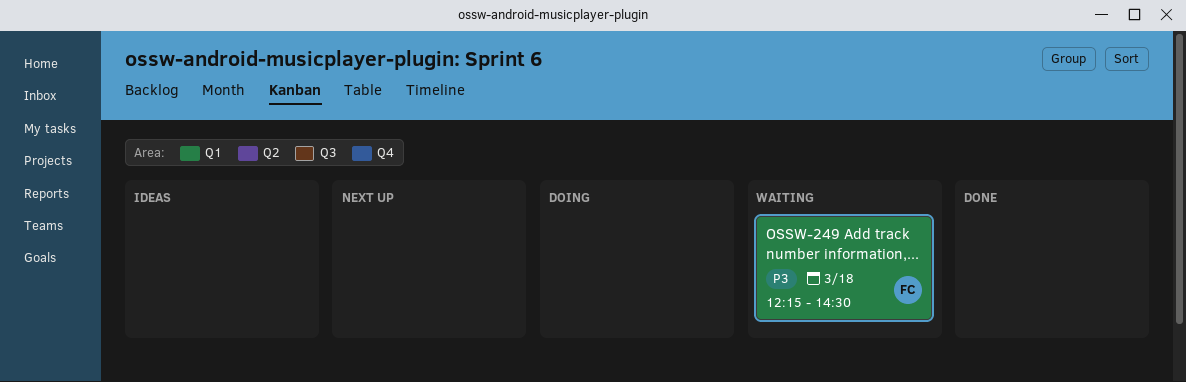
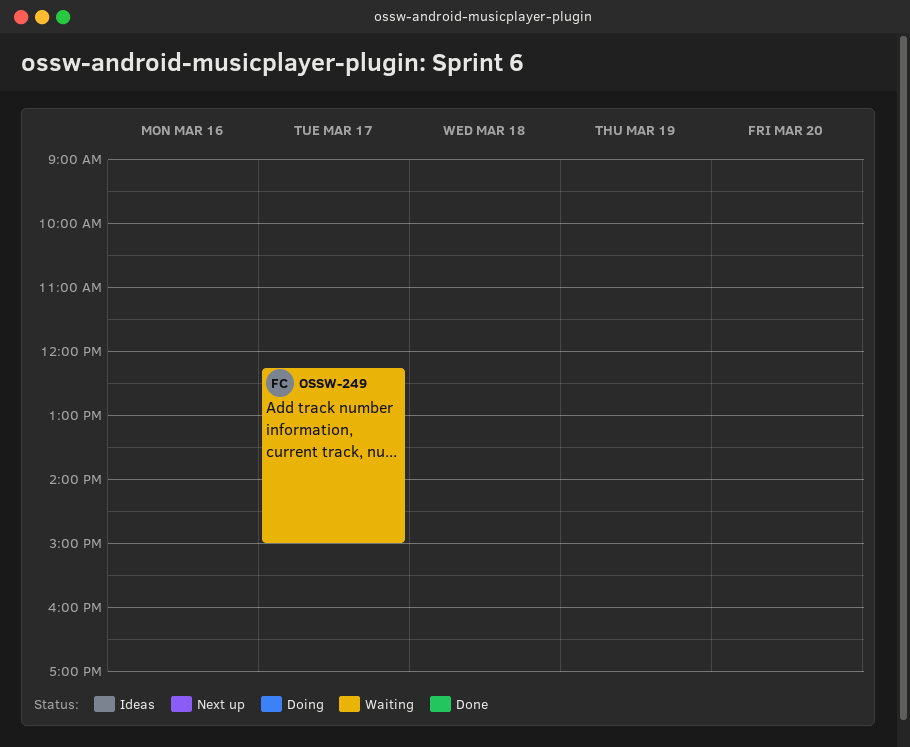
OSSW-249, day: Mar 18 -> Mar 17
OSSW-249, ends: 14:30 -> 15:00

